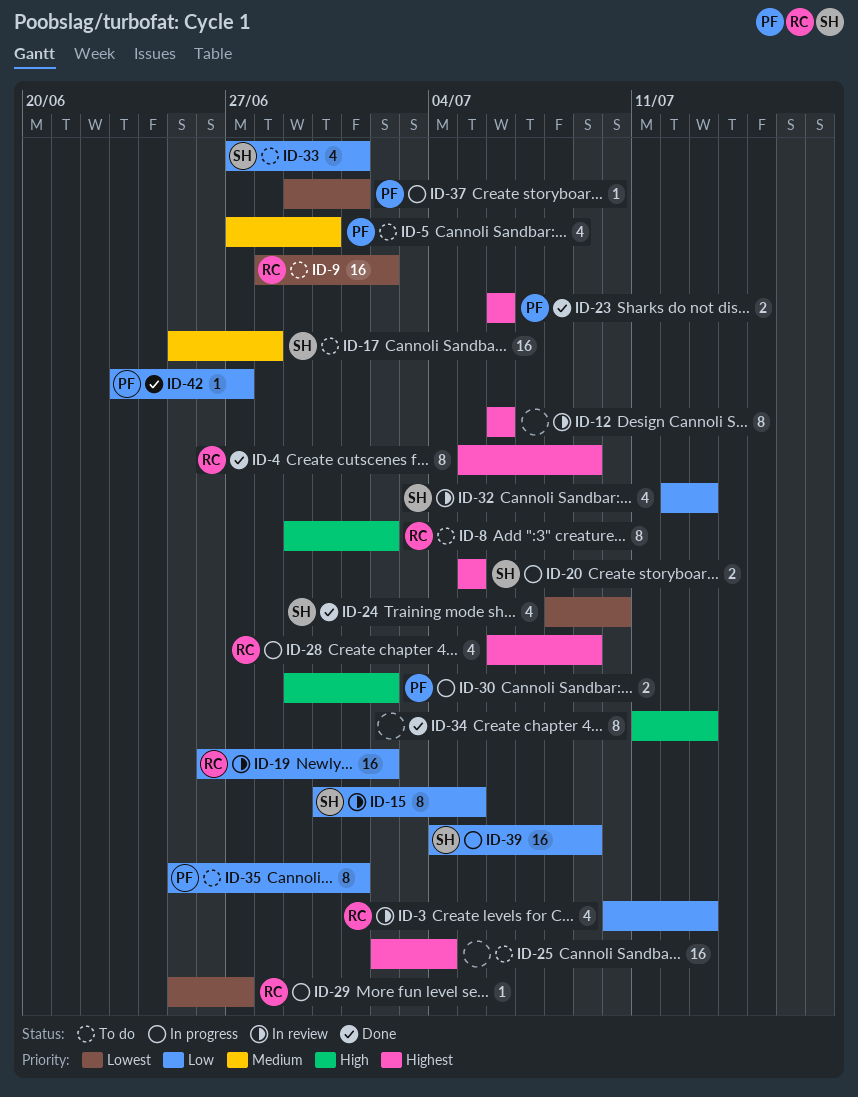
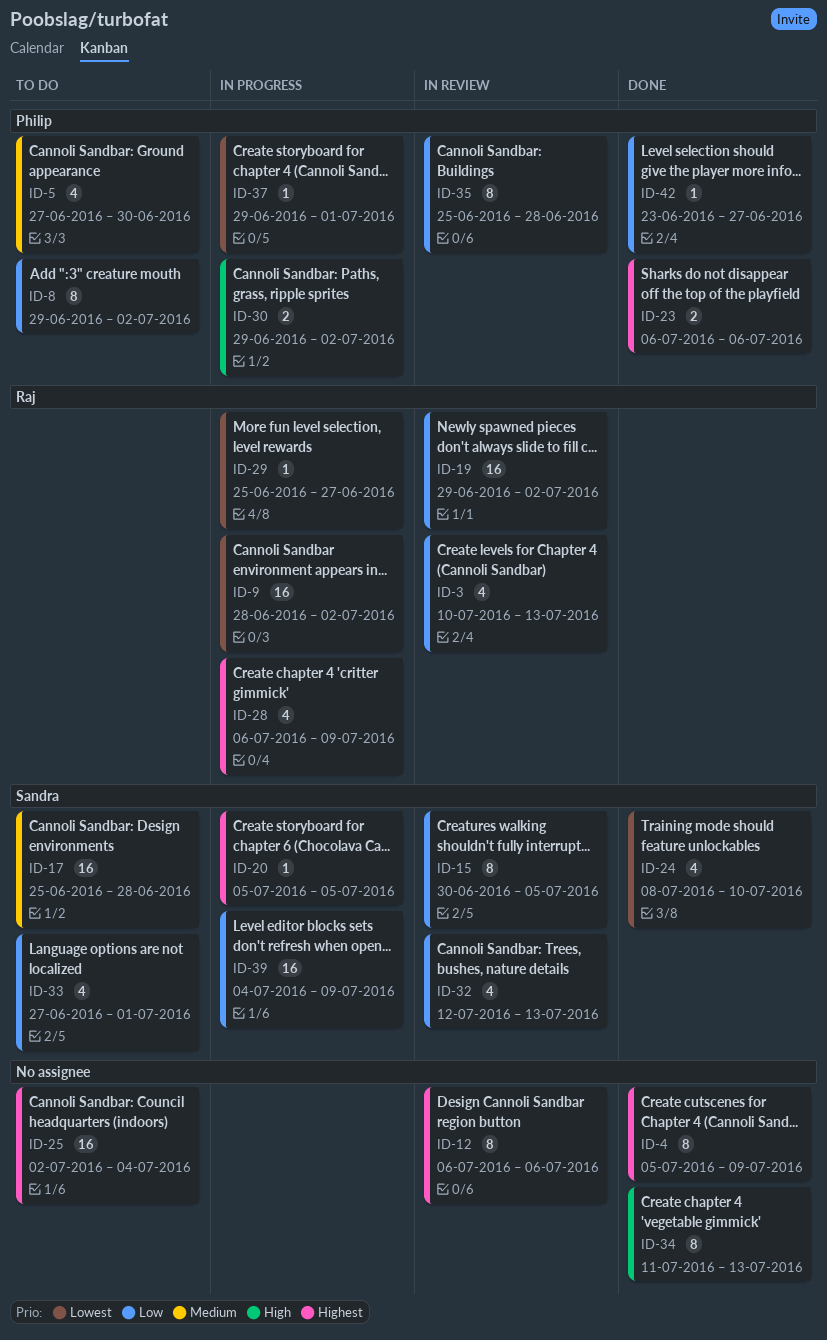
ID-4, owner: Raj -> none
ID-8, owner: Raj -> Philip
ID-8, priority: High -> Low
ID-9, status: To do -> In progress
ID-19, start: Jun 26 -> Jun 29
ID-20, estimate: 2 -> 1
ID-35, status: To do -> In review
ID-35, due: Jul 1 -> Jun 28

